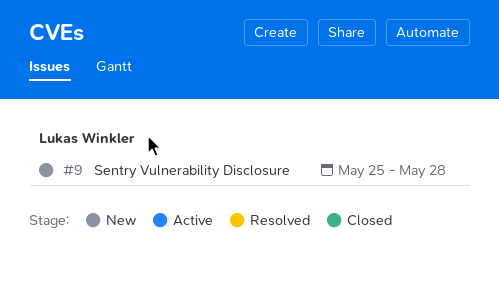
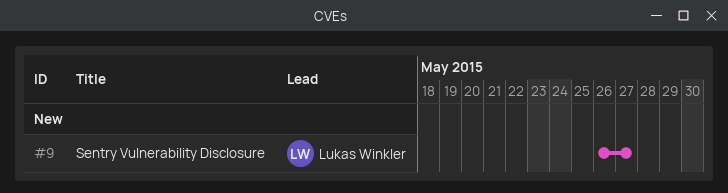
#9, start: May 25 -> May 26
#9, due: May 28 -> May 27

